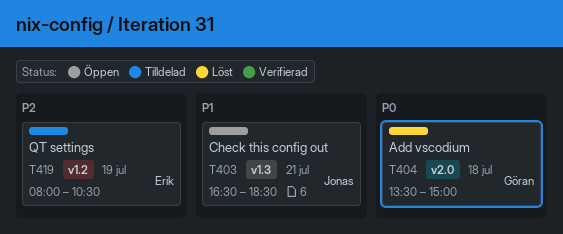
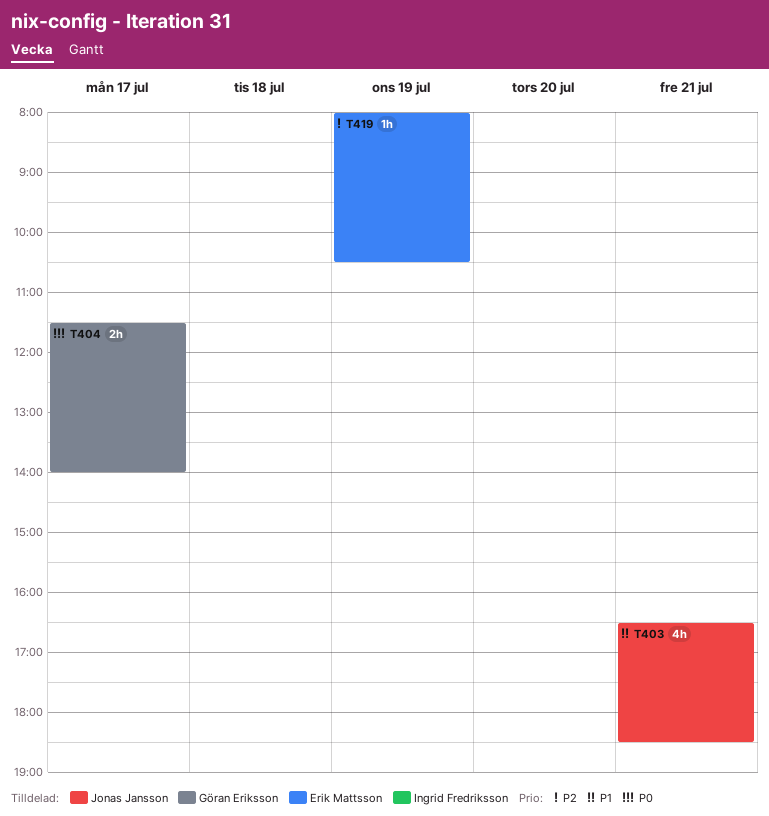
T404, day: Jul 18 -> Jul 17
T404, begins: 13:30 -> 11:30
T404, ends: 15:00 -> 14:00

